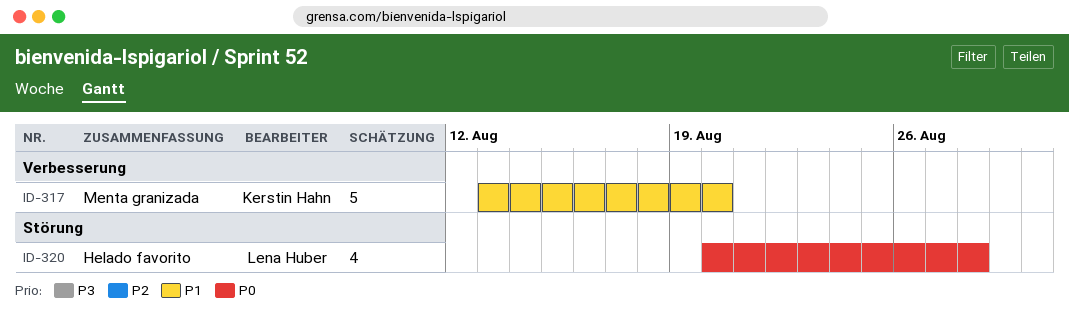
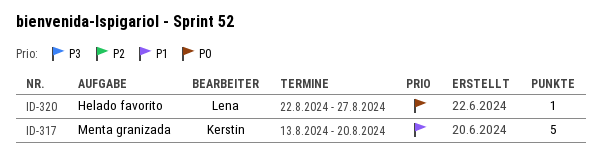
ID-320, estimate: 4 -> 1
ID-320, start: Aug 20 -> Aug 22
ID-320, due: Aug 28 -> Aug 27

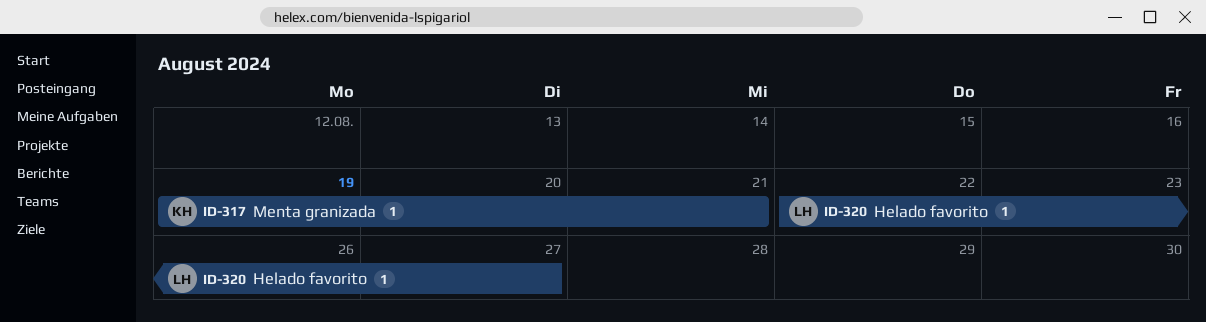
ID-317, estimate: 5 -> 1
ID-317, start: Aug 13 -> Aug 19
ID-317, due: Aug 20 -> Aug 21

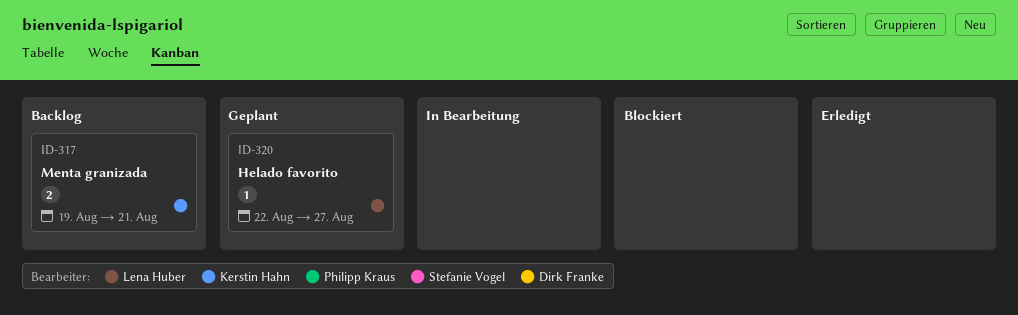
ID-317, estimate: 1 -> 2

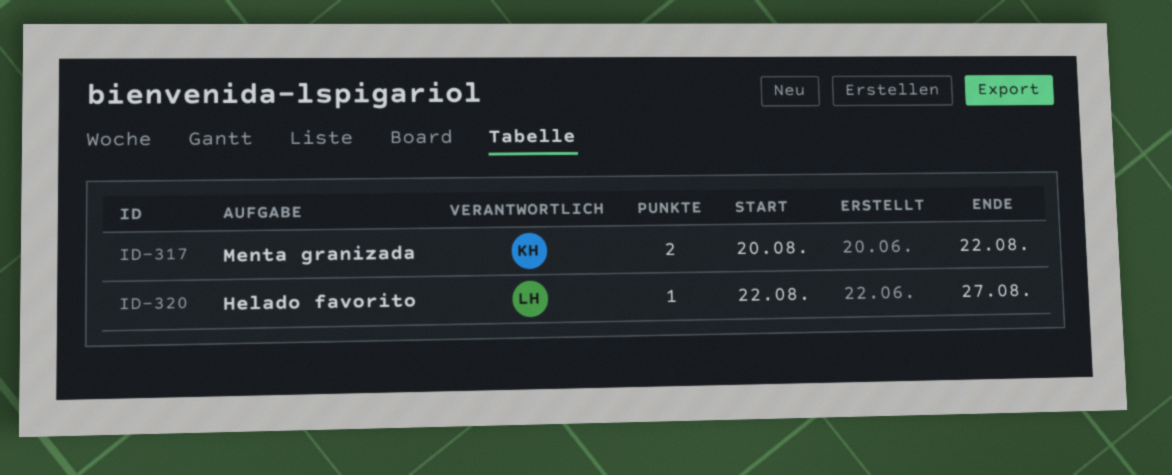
ID-317, start: Aug 19 -> Aug 20
ID-317, due: Aug 21 -> Aug 22

